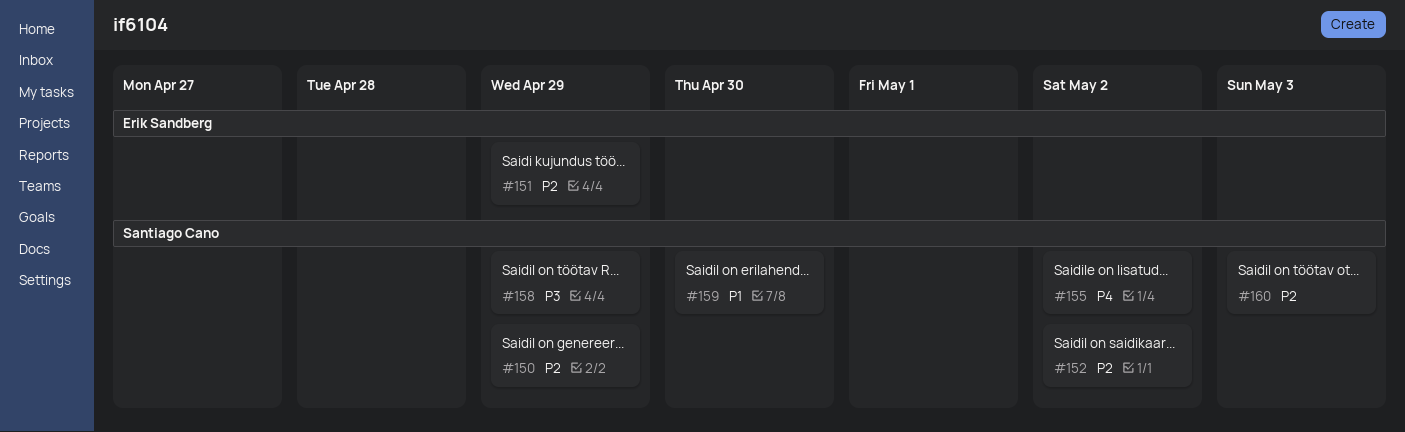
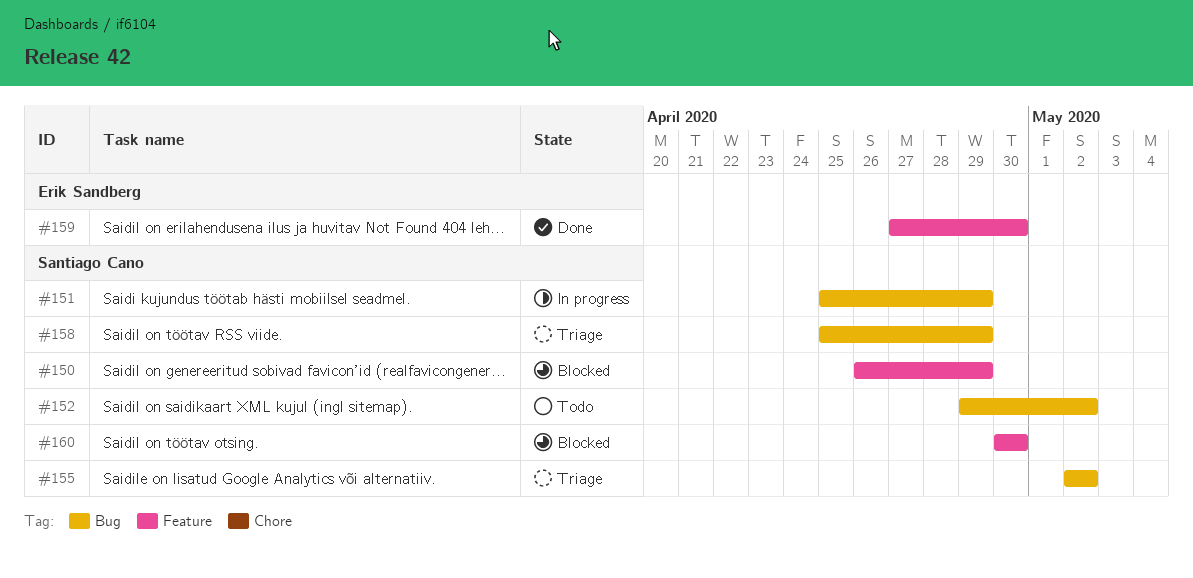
#151, owner: Erik Sandberg -> Santiago Cano
#159, owner: Santiago Cano -> Erik Sandberg
#160, due: May 3 -> Apr 30

